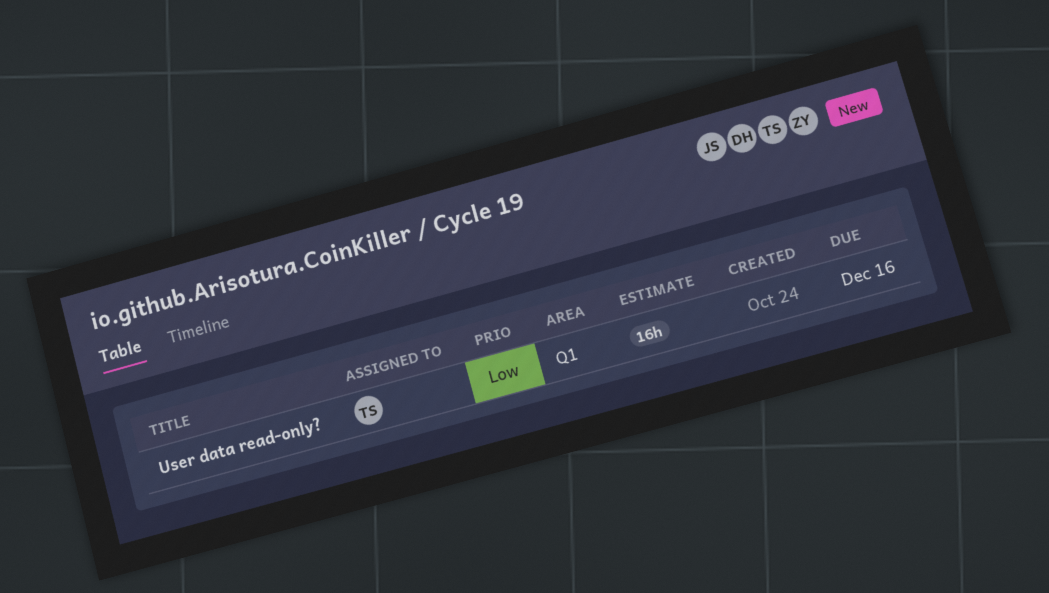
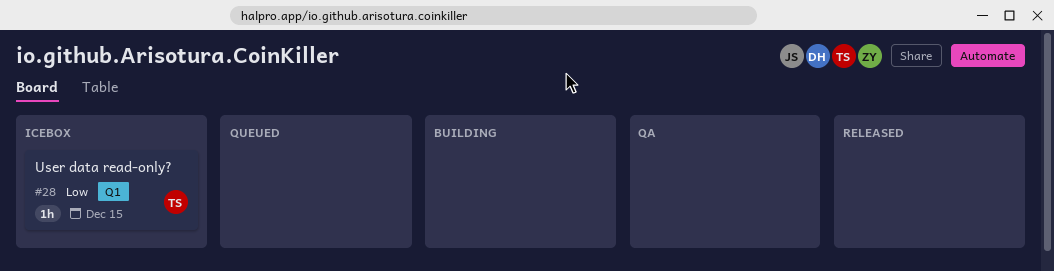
User data read-only?, estimate: 16h -> 1h
User data read-only?, due: Dec 16 -> Dec 15

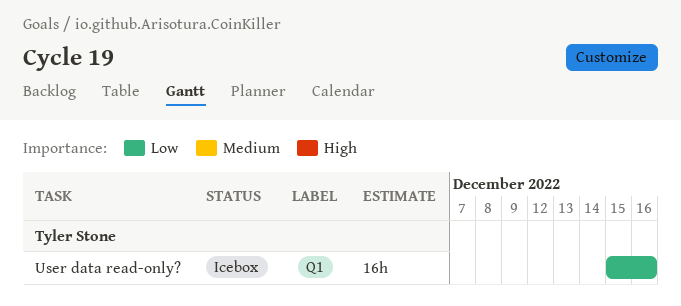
User data read-only?, estimate: 1h -> 16h
User data read-only?, due: Dec 15 -> Dec 16

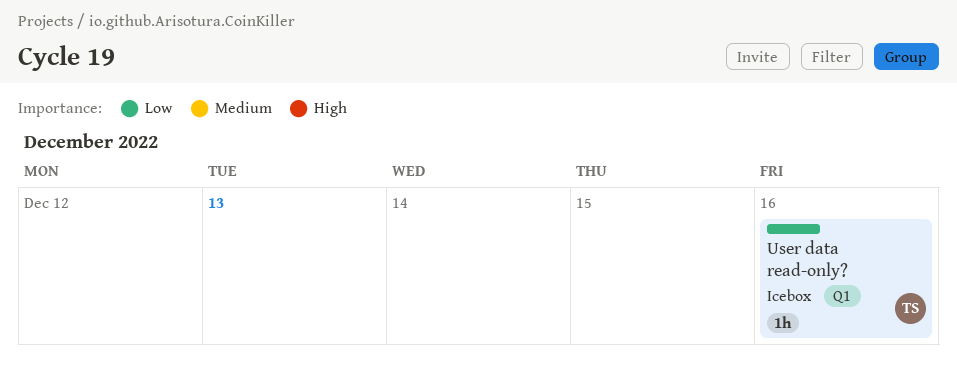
User data read-only?, estimate: 16h -> 1h

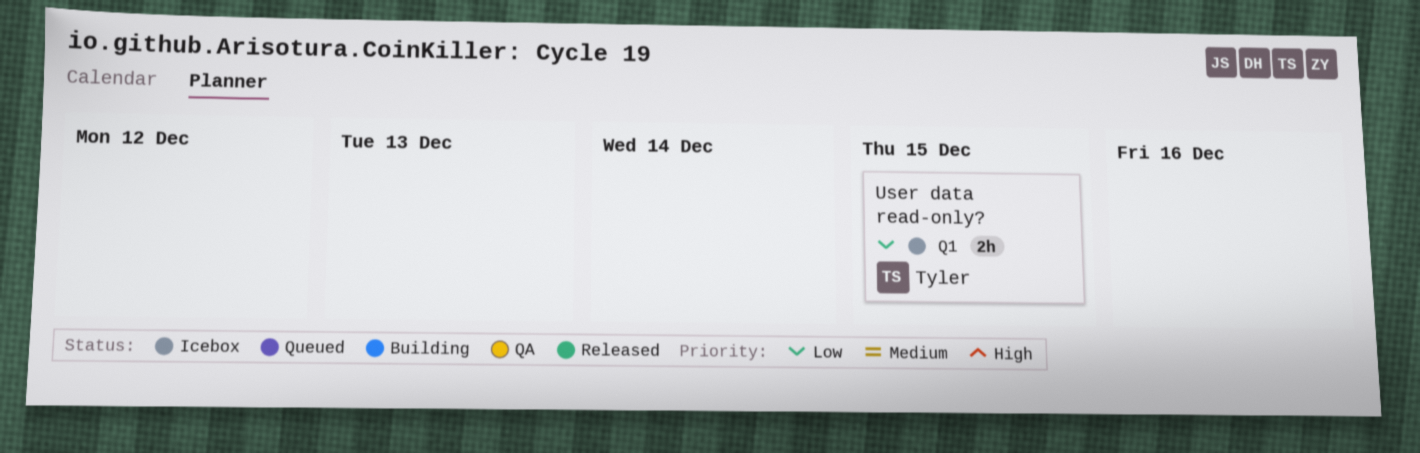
User data read-only?, estimate: 1h -> 2h
User data read-only?, due: Dec 16 -> Dec 15

